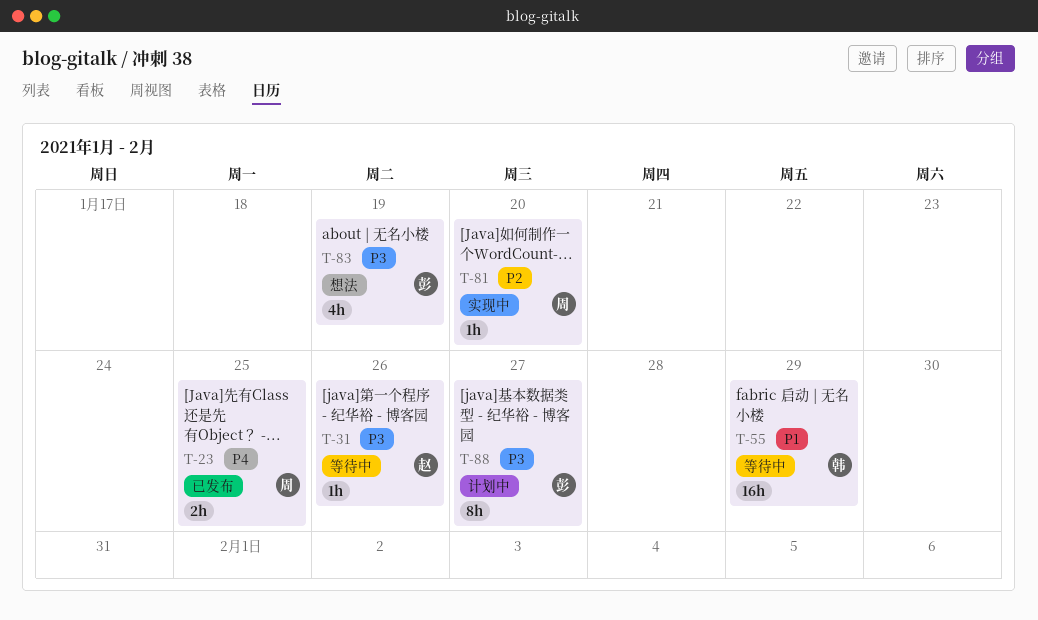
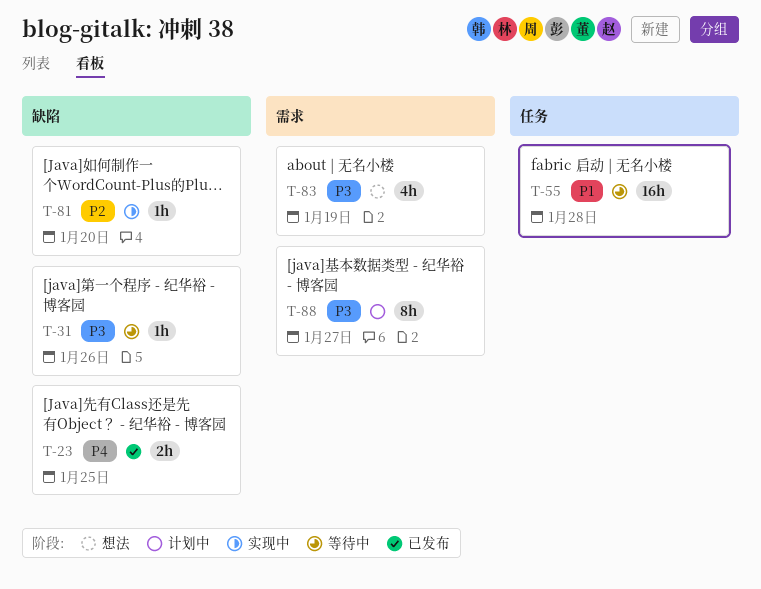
T-55, due: Jan 29 -> Jan 28

